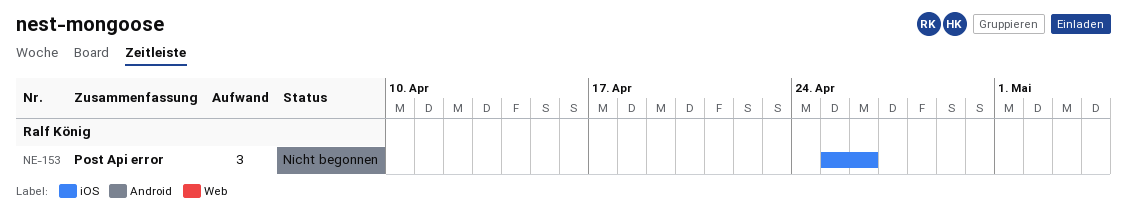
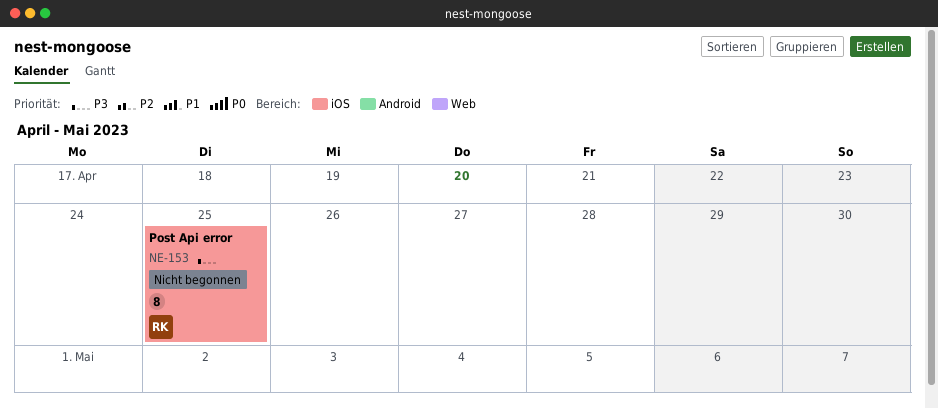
NE-153, estimate: 3 -> 8
NE-153, due: Apr 26 -> Apr 25

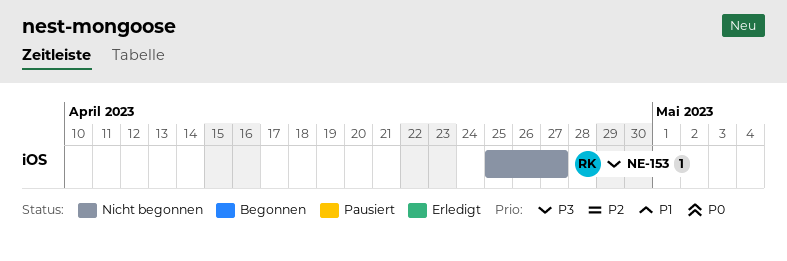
NE-153, estimate: 8 -> 1
NE-153, due: Apr 25 -> Apr 27

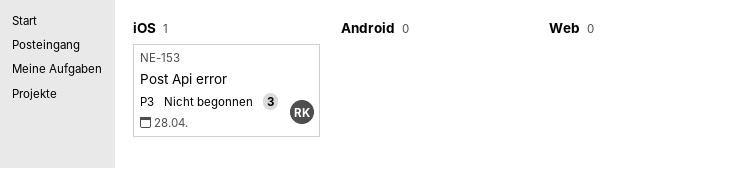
NE-153, estimate: 1 -> 3
NE-153, due: Apr 27 -> Apr 28

